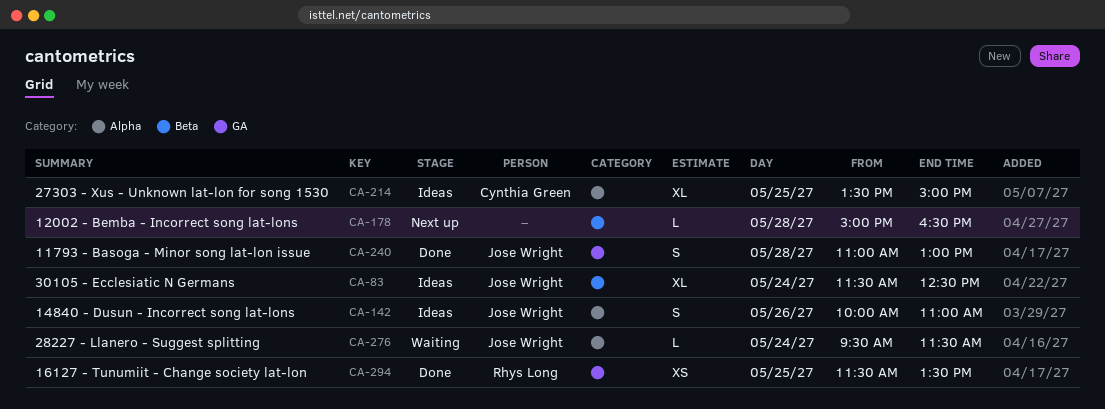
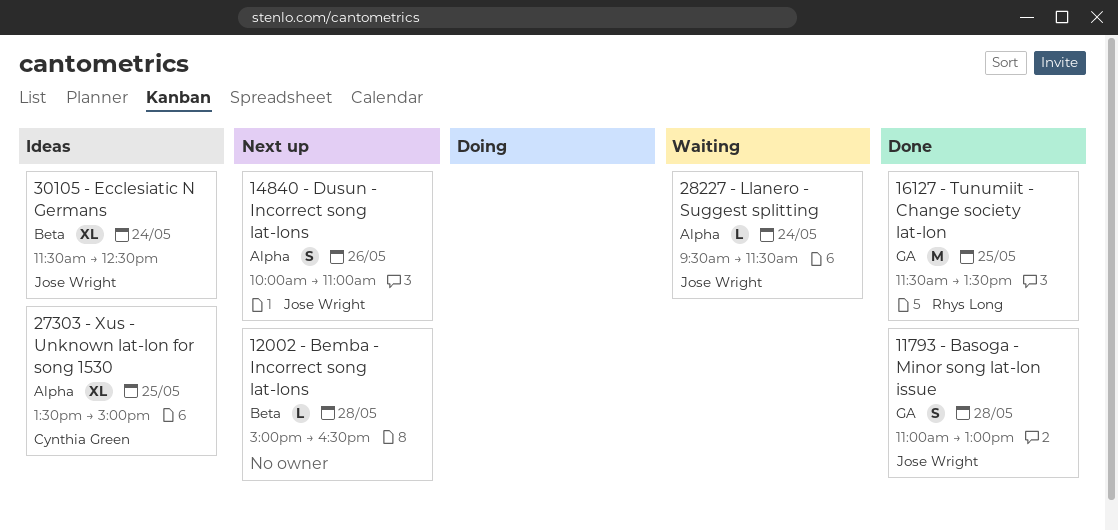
14840 - Dusun - Incorrect song lat-lons, status: Ideas -> Next up
16127 - Tunumiit - Change society lat-lon, estimate: XS -> M

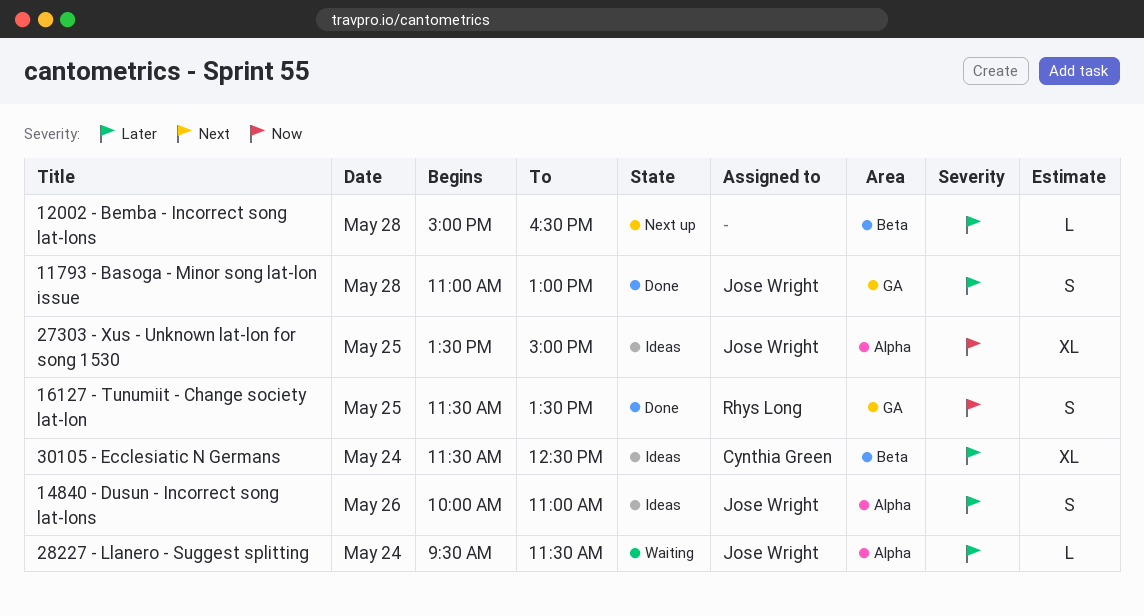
14840 - Dusun - Incorrect song lat-lons, status: Next up -> Ideas
16127 - Tunumiit - Change society lat-lon, estimate: M -> S
27303 - Xus - Unknown lat-lon for song 1530, owner: Cynthia Green -> Jose Wright
30105 - Ecclesiatic N Germans, owner: Jose Wright -> Cynthia Green

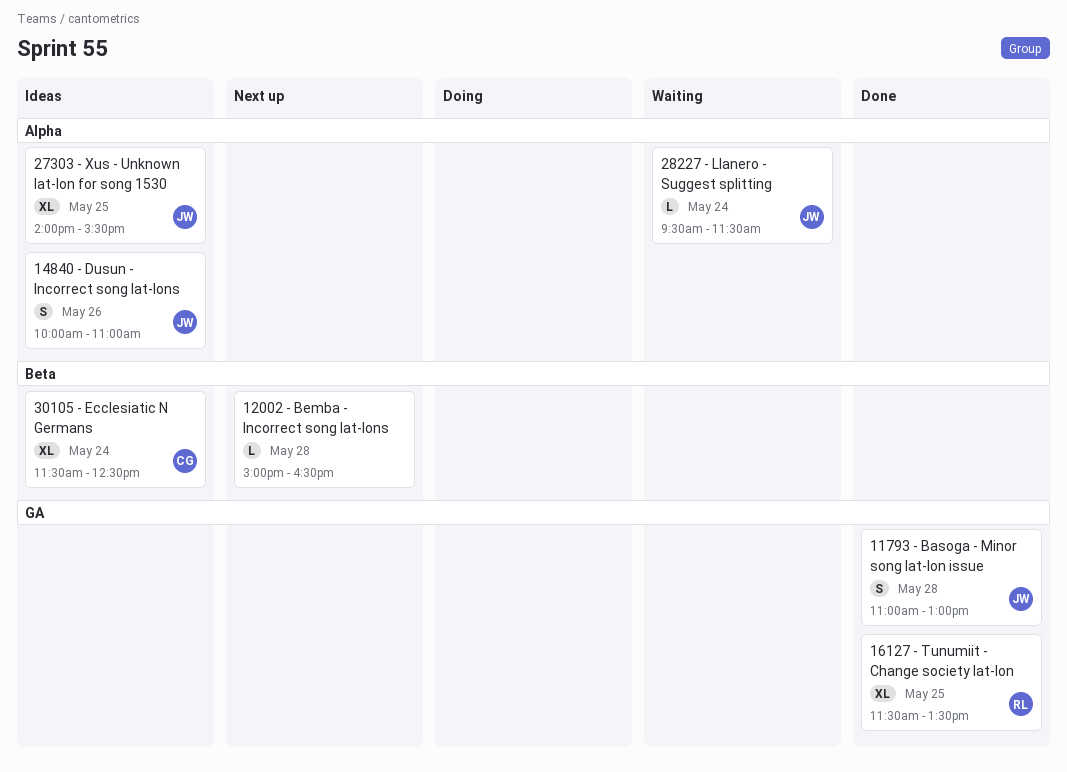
16127 - Tunumiit - Change society lat-lon, estimate: S -> XL
27303 - Xus - Unknown lat-lon for song 1530, begins: 13:30 -> 14:00
27303 - Xus - Unknown lat-lon for song 1530, ends: 15:00 -> 15:30

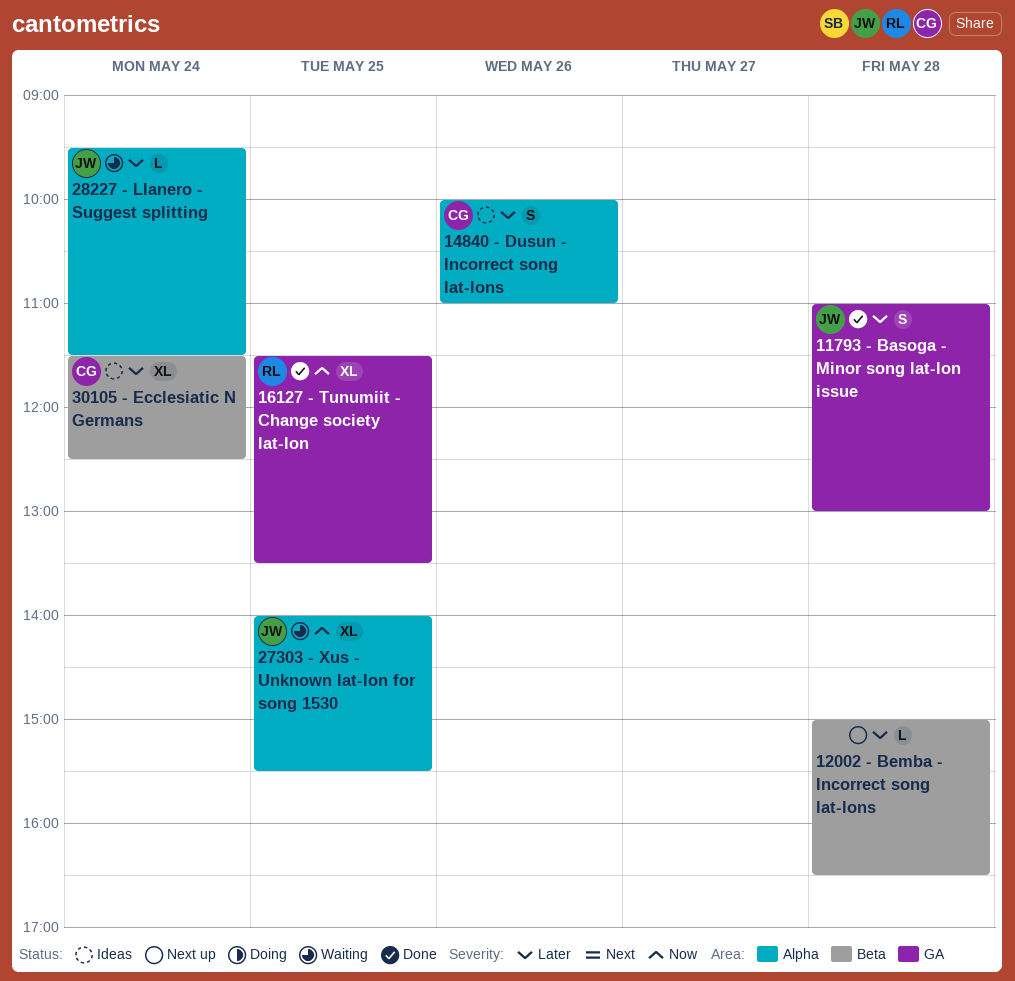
14840 - Dusun - Incorrect song lat-lons, owner: JW -> CG
27303 - Xus - Unknown lat-lon for song 1530, status: Ideas -> Waiting

